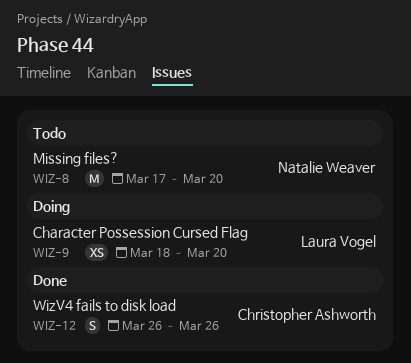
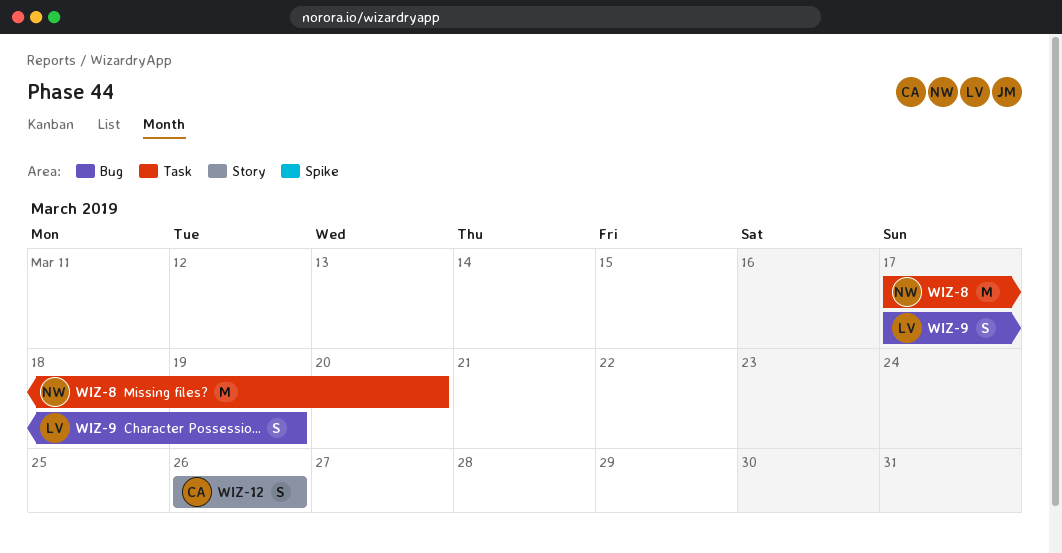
WIZ-9, estimate: XS -> S
WIZ-9, start: Mar 18 -> Mar 17
WIZ-9, due: Mar 20 -> Mar 19

